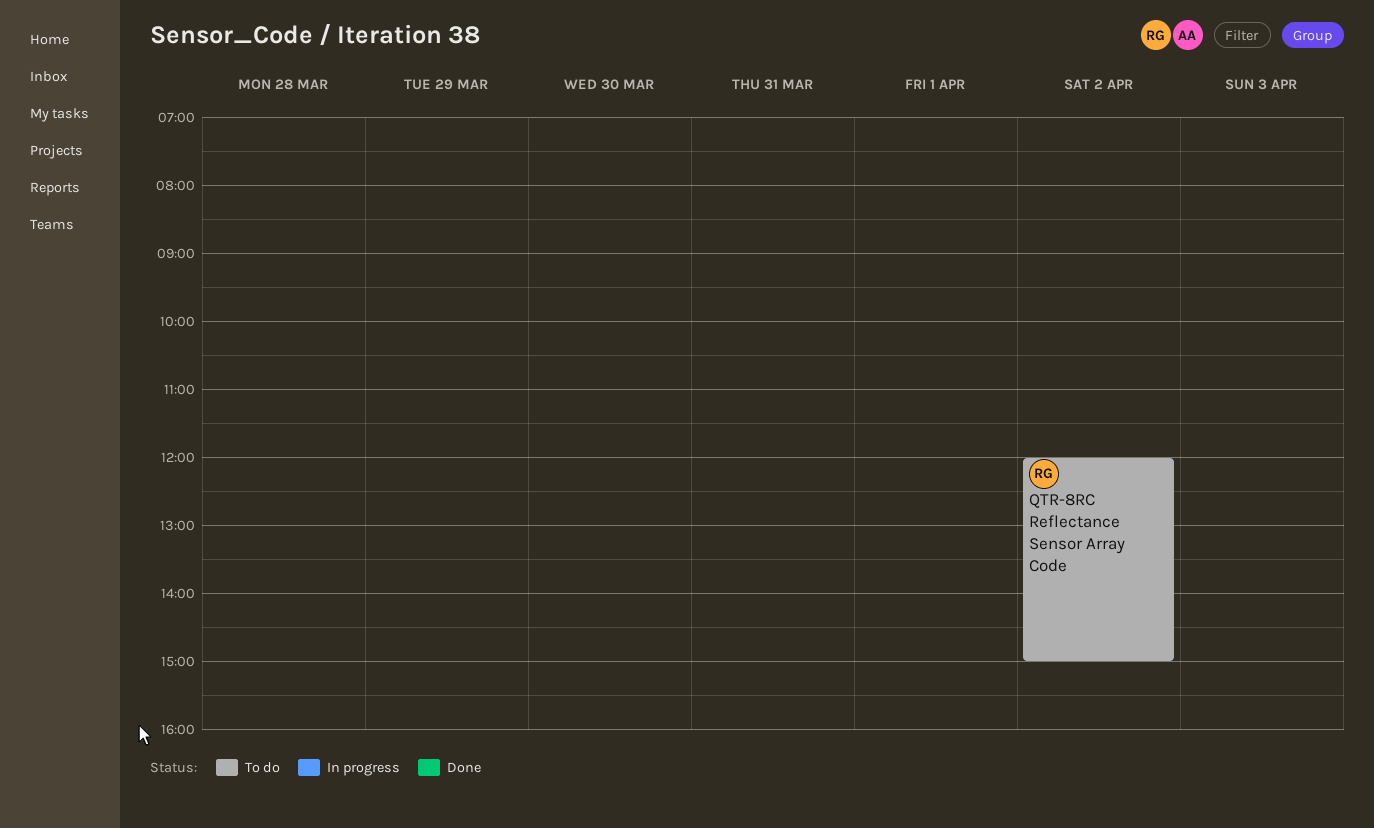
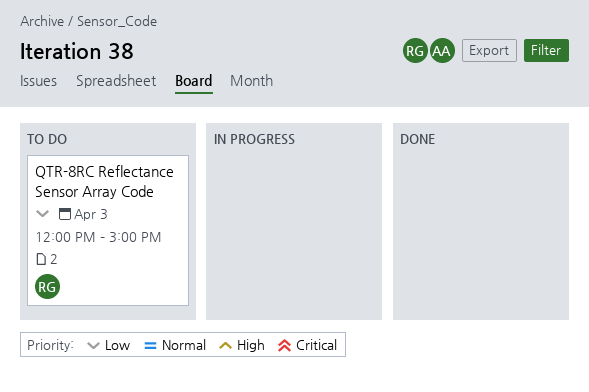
QTR-8RC Reflectance Sensor Array Code, day: Apr 2 -> Apr 3

